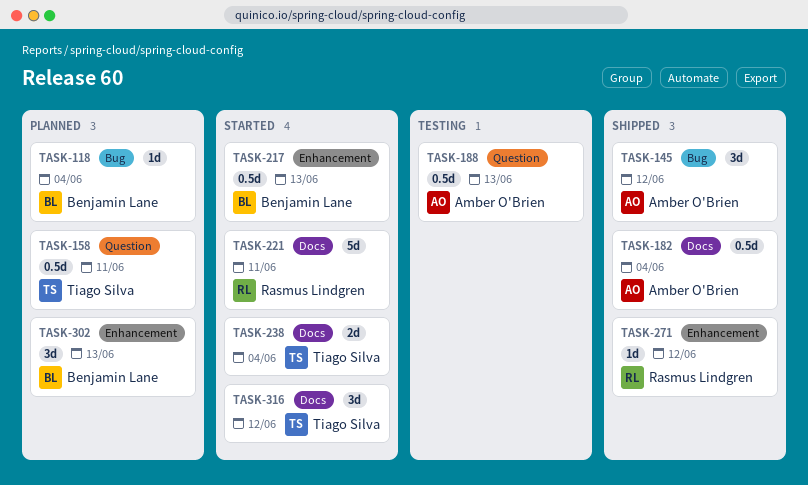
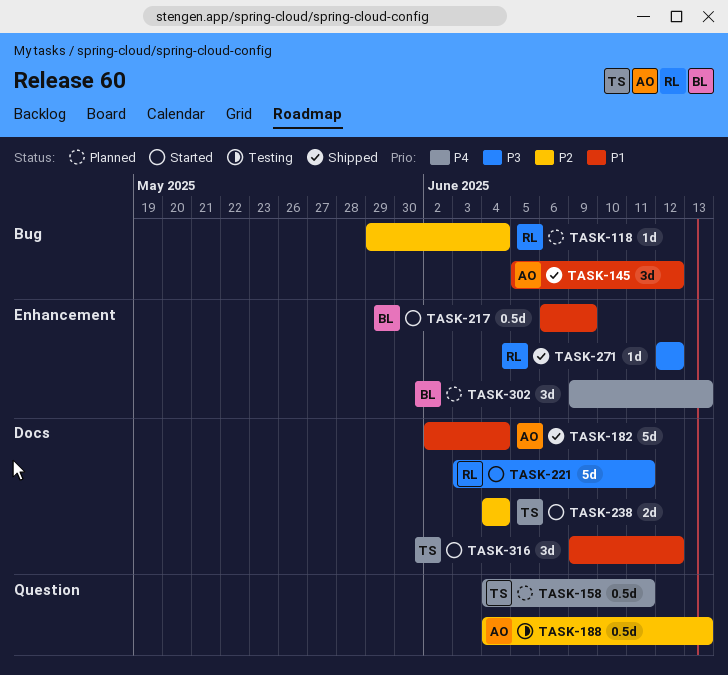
TASK-118, owner: Benjamin Lane -> Rasmus Lindgren
TASK-182, estimate: 0.5d -> 5d
TASK-217, due: Jun 13 -> Jun 9

